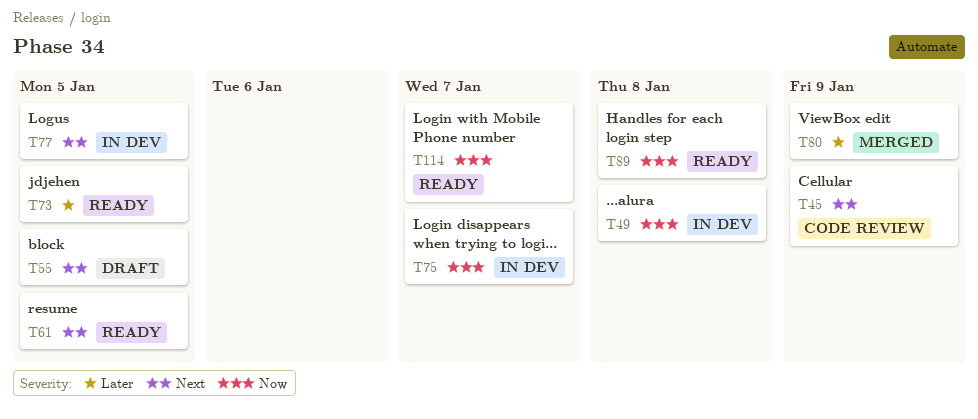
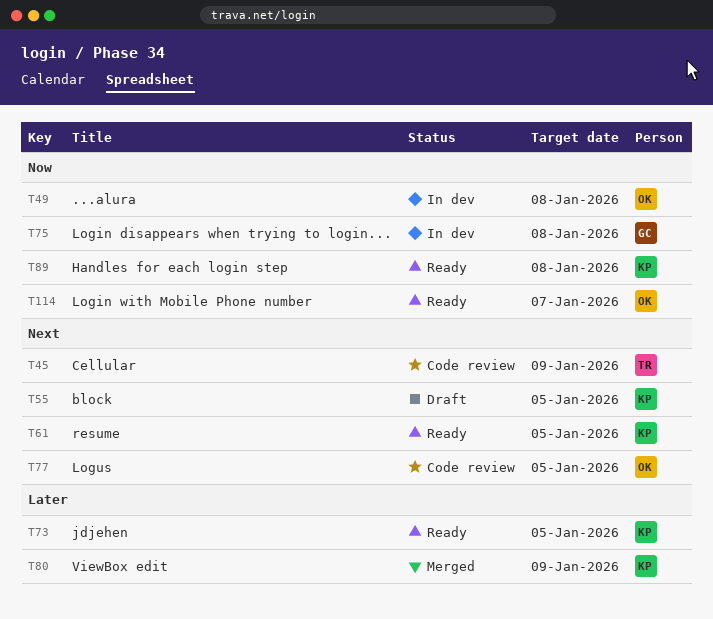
T75, due: Jan 7 -> Jan 8
T77, status: In dev -> Code review

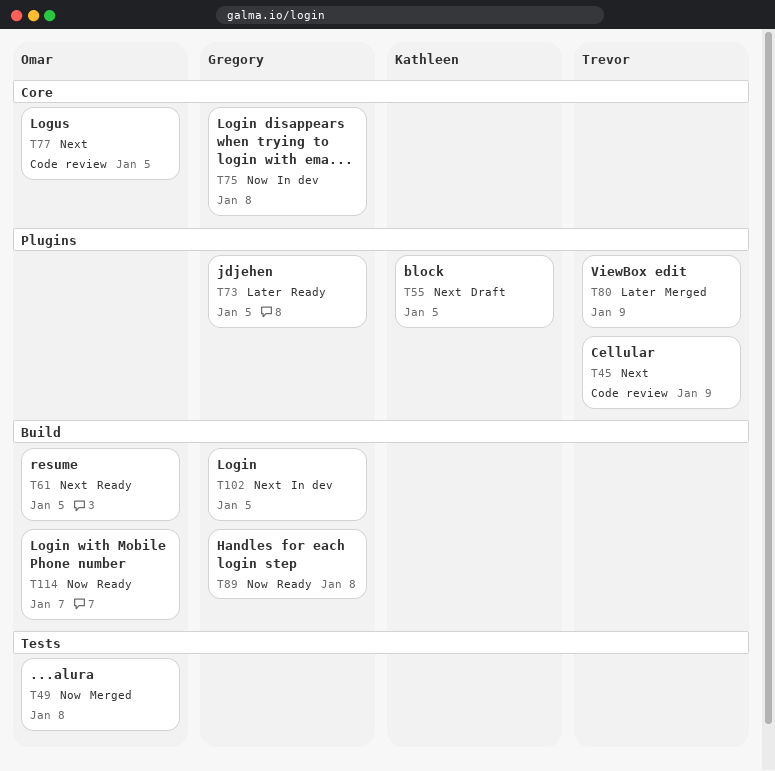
T49, status: In dev -> Merged
T61, owner: Kathleen -> Omar
T73, owner: Kathleen -> Gregory
T80, owner: Kathleen -> Trevor
T89, owner: Kathleen -> Gregory
T102: none -> present

